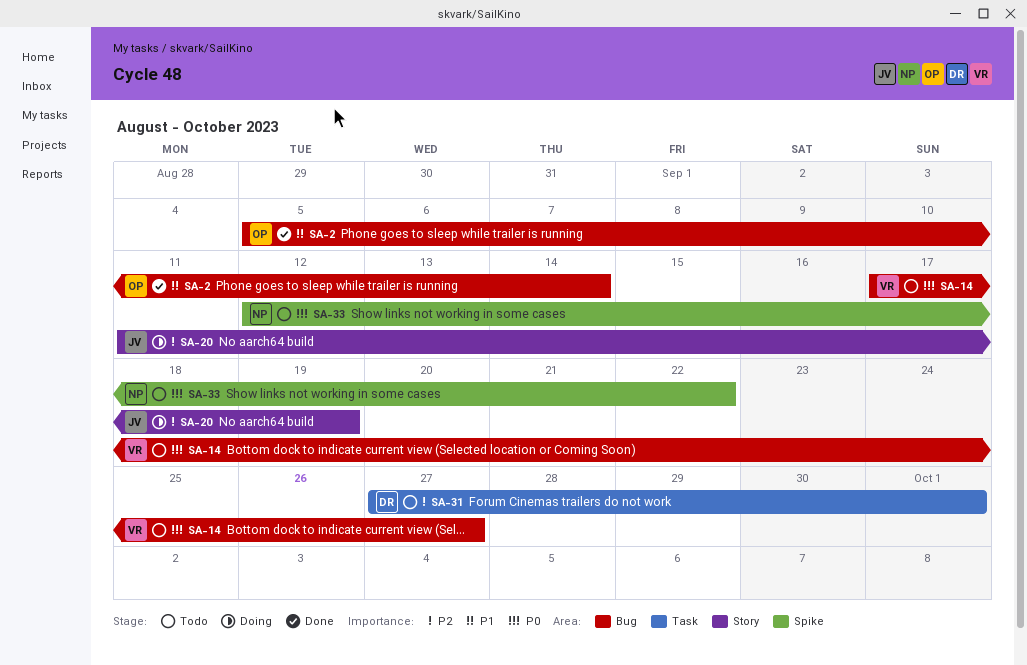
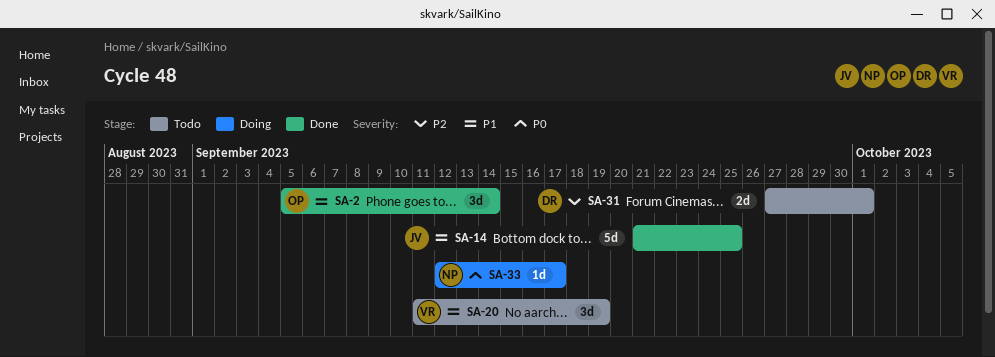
SA-14, status: Todo -> Done
SA-14, owner: VR -> JV
SA-14, priority: P0 -> P1
SA-14, start: Sep 17 -> Sep 21
SA-14, due: Sep 27 -> Sep 25
SA-20, status: Doing -> Todo
SA-20, owner: JV -> VR
SA-20, priority: P2 -> P1
SA-33, status: Todo -> Doing
SA-33, due: Sep 22 -> Sep 17

